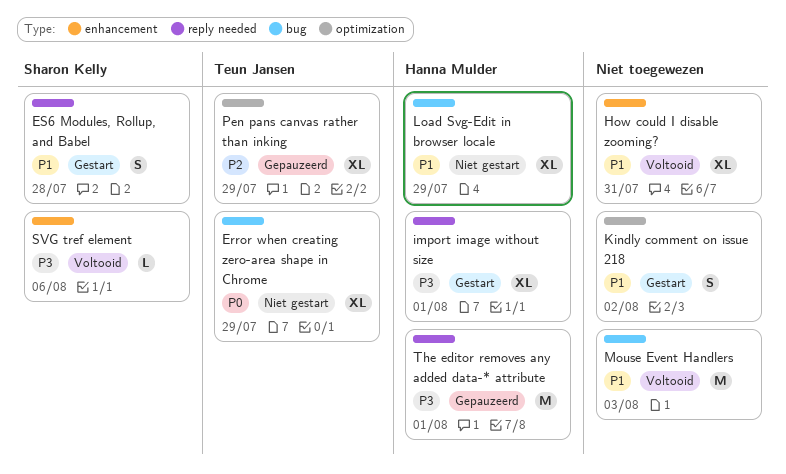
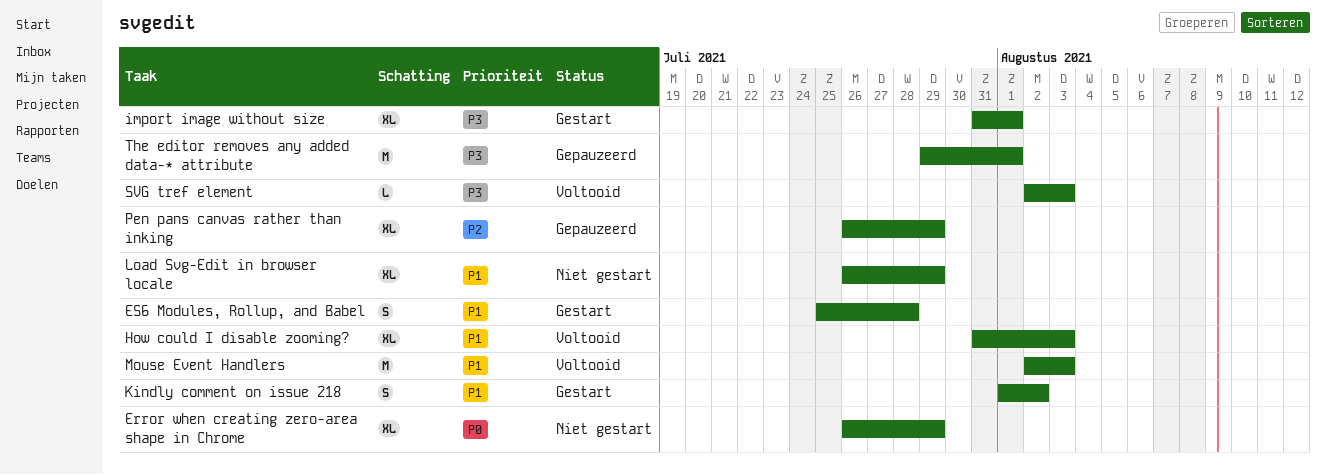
How could I disable zooming?, due: Jul 31 -> Aug 3
SVG tref element, due: Aug 6 -> Aug 3

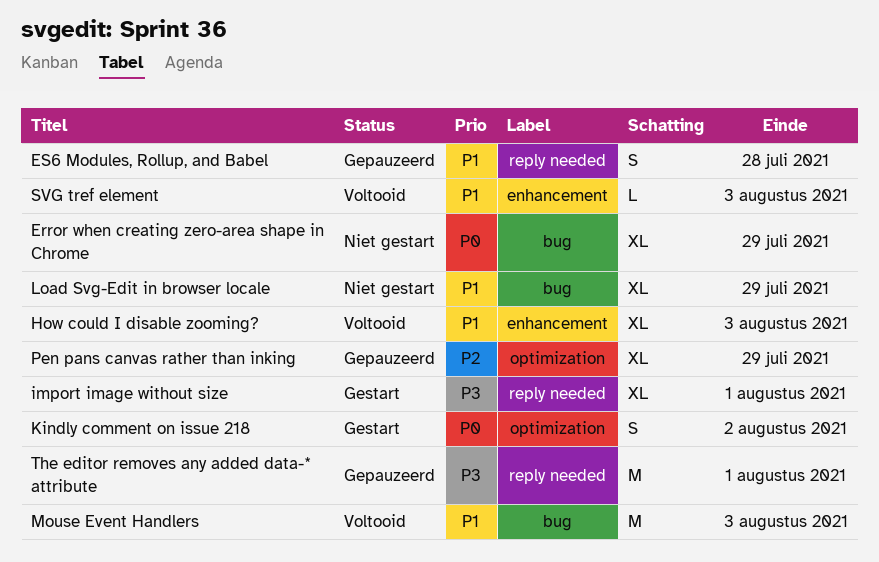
ES6 Modules, Rollup, and Babel, status: Gestart -> Gepauzeerd
Kindly comment on issue 218, priority: P1 -> P0
SVG tref element, priority: P3 -> P1

